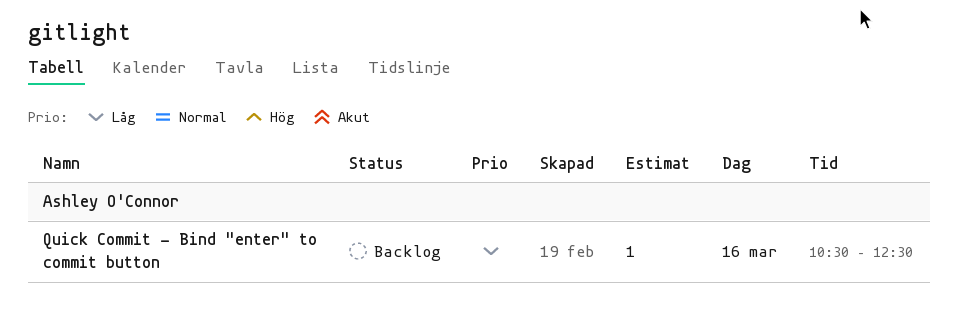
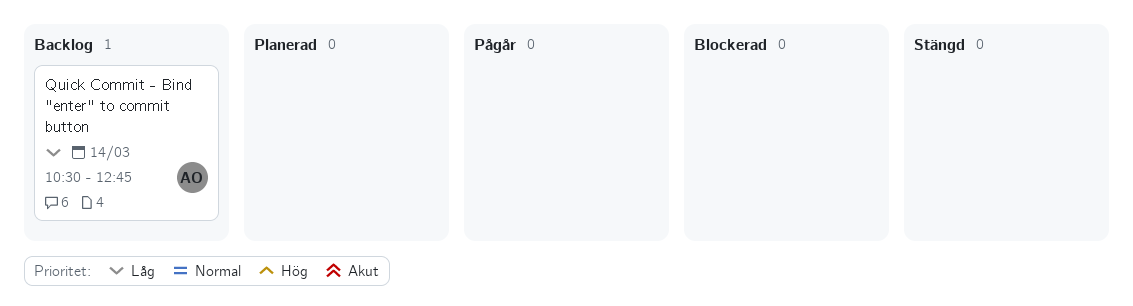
Quick Commit - Bind "enter" to commit button, day: Mar 16 -> Mar 14
Quick Commit - Bind "enter" to commit button, ends: 12:30 -> 12:45

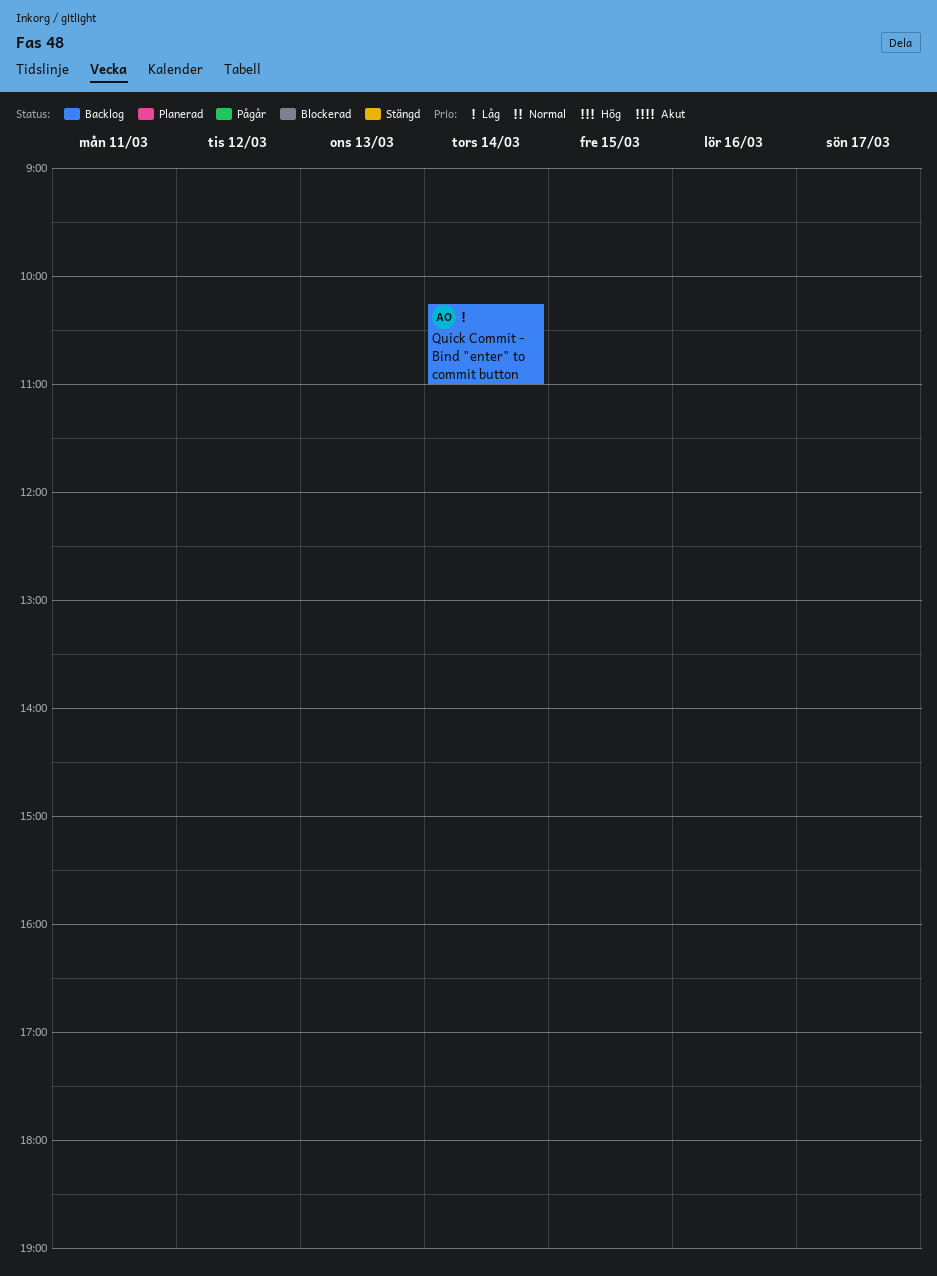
Quick Commit - Bind "enter" to commit button, begins: 10:30 -> 10:15
Quick Commit - Bind "enter" to commit button, ends: 12:45 -> 11:00

